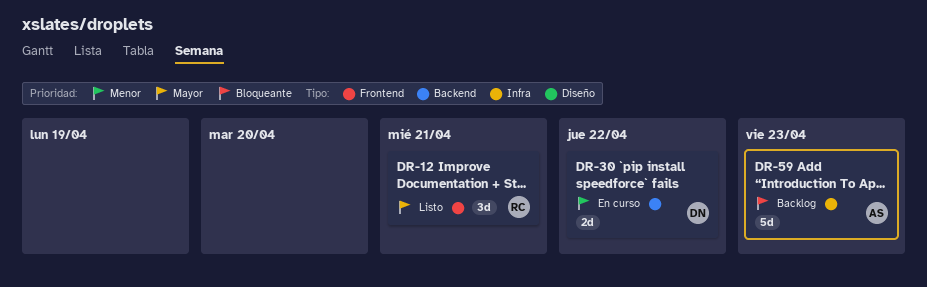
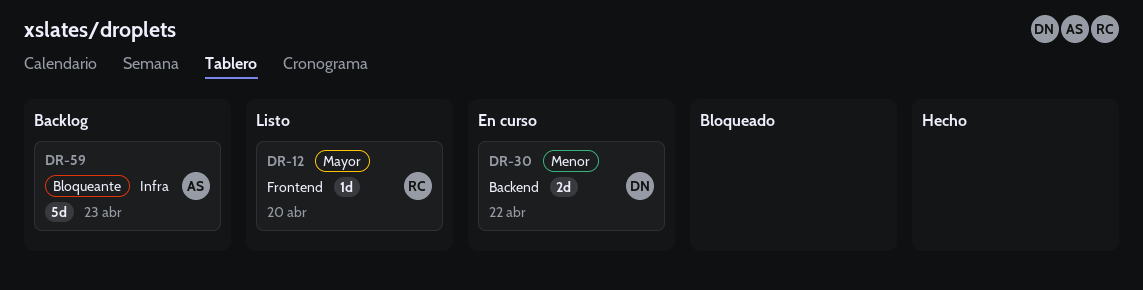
DR-12, estimate: 3d -> 1d
DR-12, due: Apr 21 -> Apr 20

